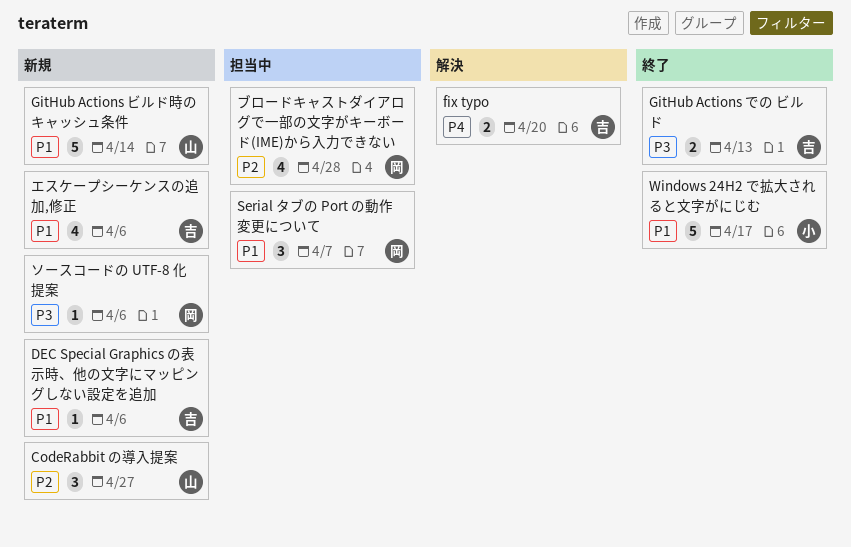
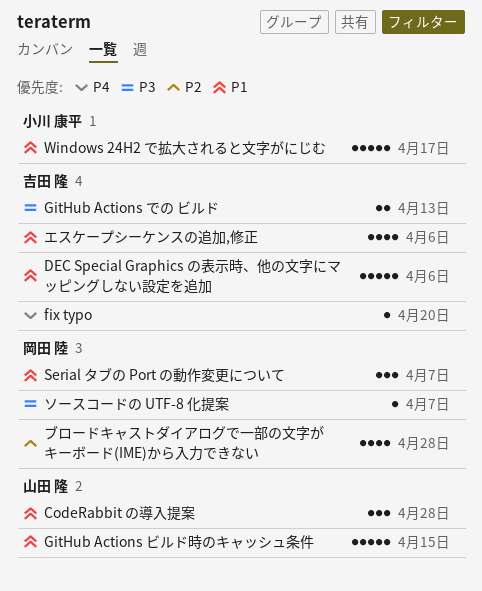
CodeRabbit の導入提案, priority: P2 -> P1
CodeRabbit の導入提案, due: Apr 27 -> Apr 28
DEC Special Graphics の表示時、他の文字にマッピングしない設定を追加, estimate: 1 -> 5
fix typo, estimate: 2 -> 1
GitHub Actions ビルド時のキャッシュ条件, due: Apr 14 -> Apr 15
ソースコードの UTF-8 化提案, due: Apr 6 -> Apr 7

